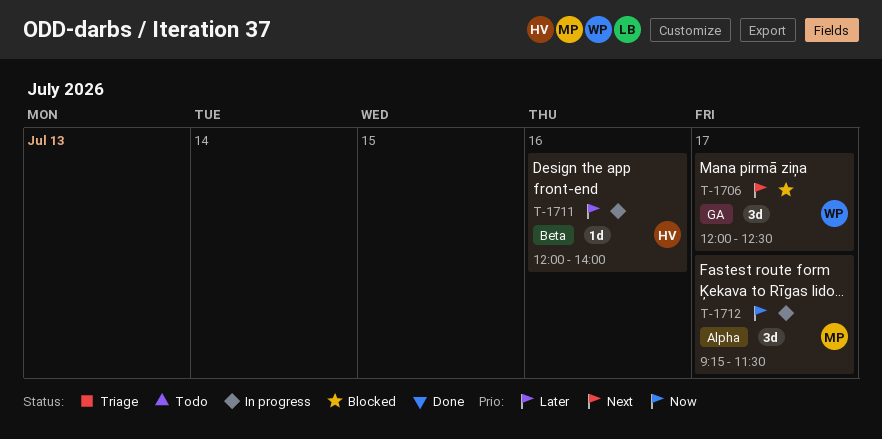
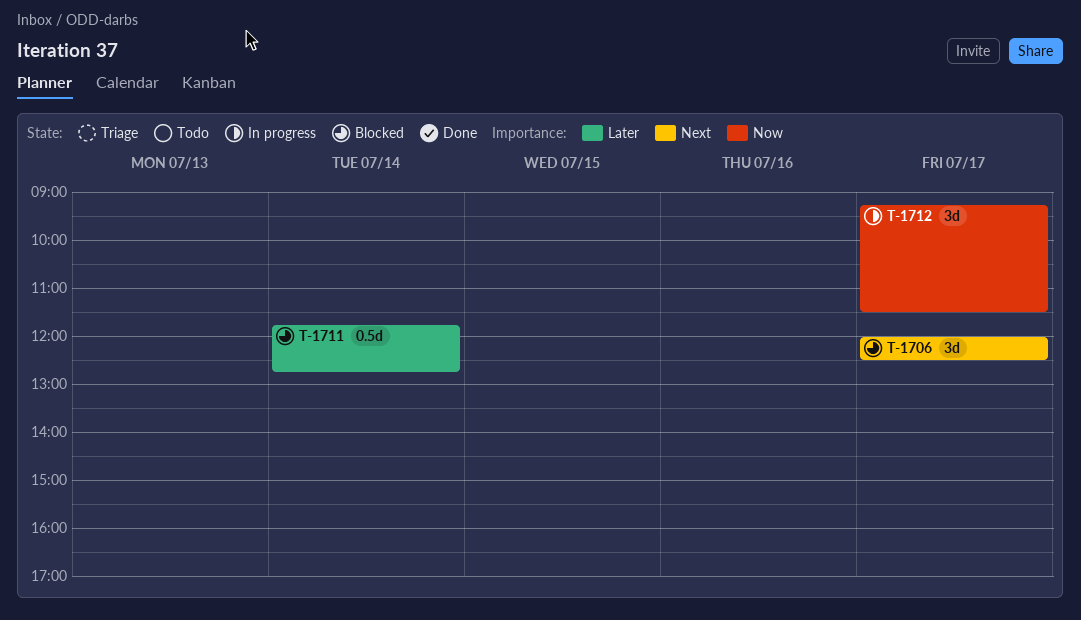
T-1711, status: In progress -> Blocked
T-1711, estimate: 1d -> 0.5d
T-1711, day: Jul 16 -> Jul 14
T-1711, begins: 12:00 -> 11:45
T-1711, ends: 14:00 -> 12:45

